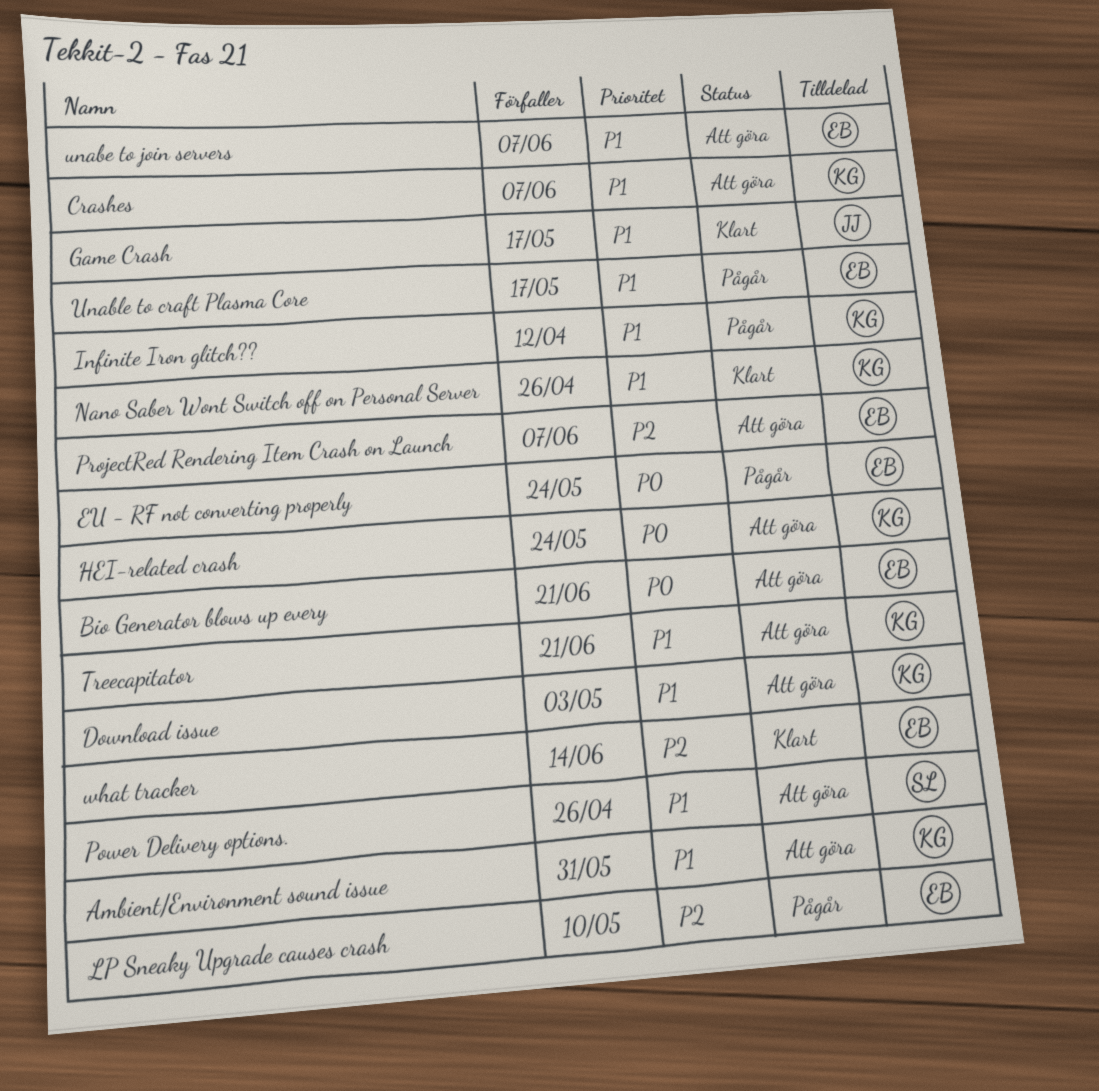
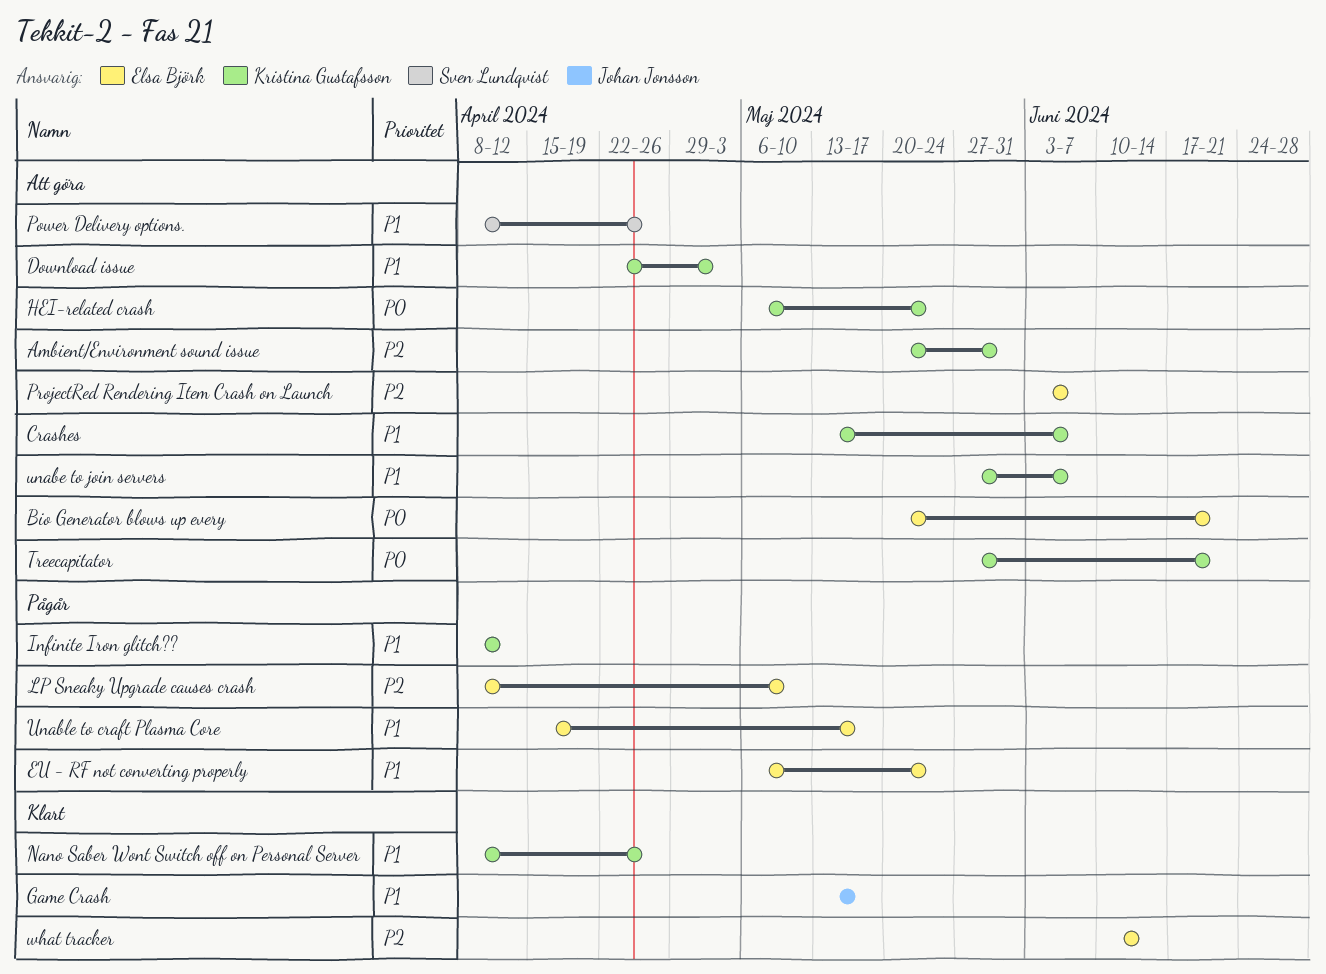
Ambient/Environment sound issue, priority: P1 -> P2
EU - RF not converting properly, priority: P0 -> P1
Treecapitator, priority: P1 -> P0
unabe to join servers, owner: Elsa Björk -> Kristina Gustafsson

